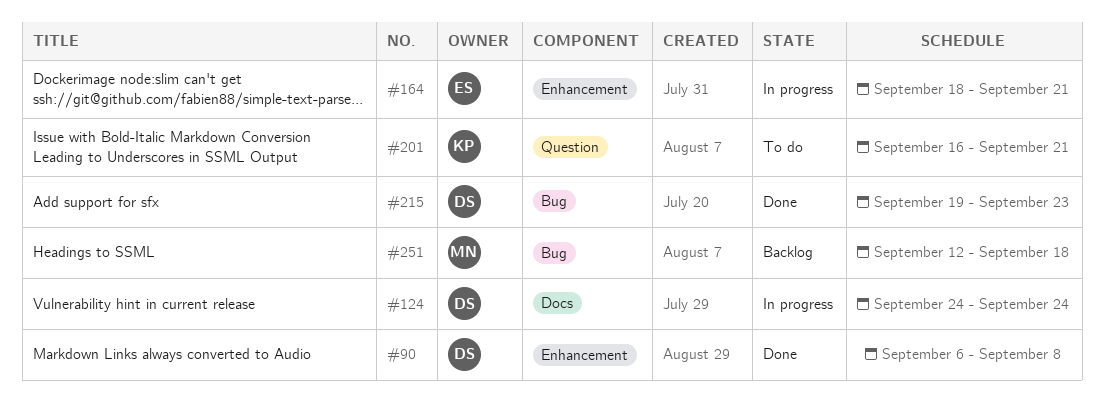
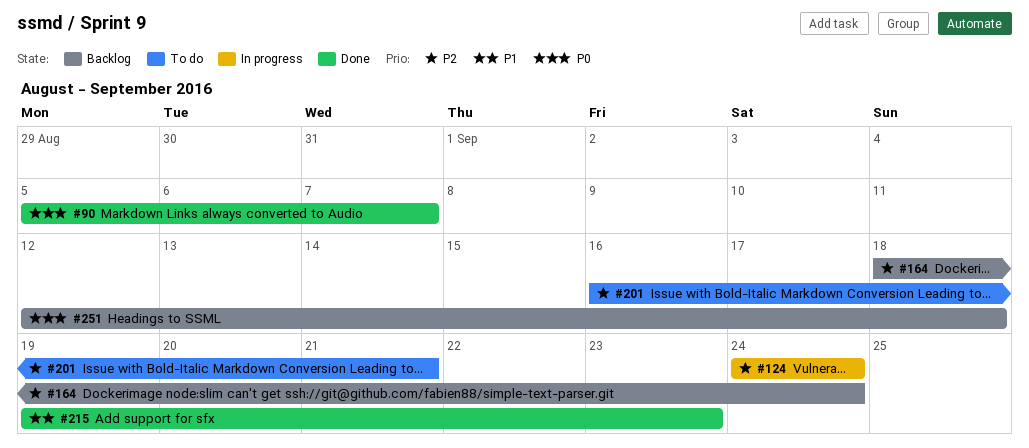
#90, start: Sep 6 -> Sep 5
#90, due: Sep 8 -> Sep 7
#164, status: In progress -> Backlog
#164, due: Sep 21 -> Sep 24

